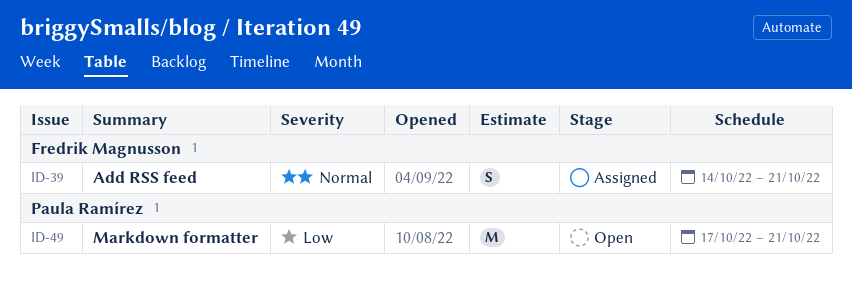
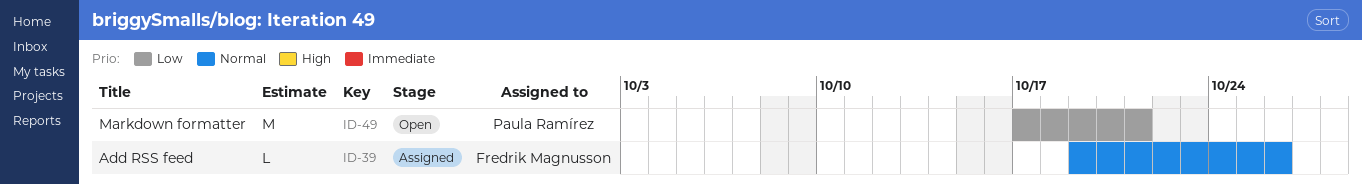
ID-39, estimate: S -> L
ID-39, start: Oct 14 -> Oct 19
ID-39, due: Oct 21 -> Oct 26

